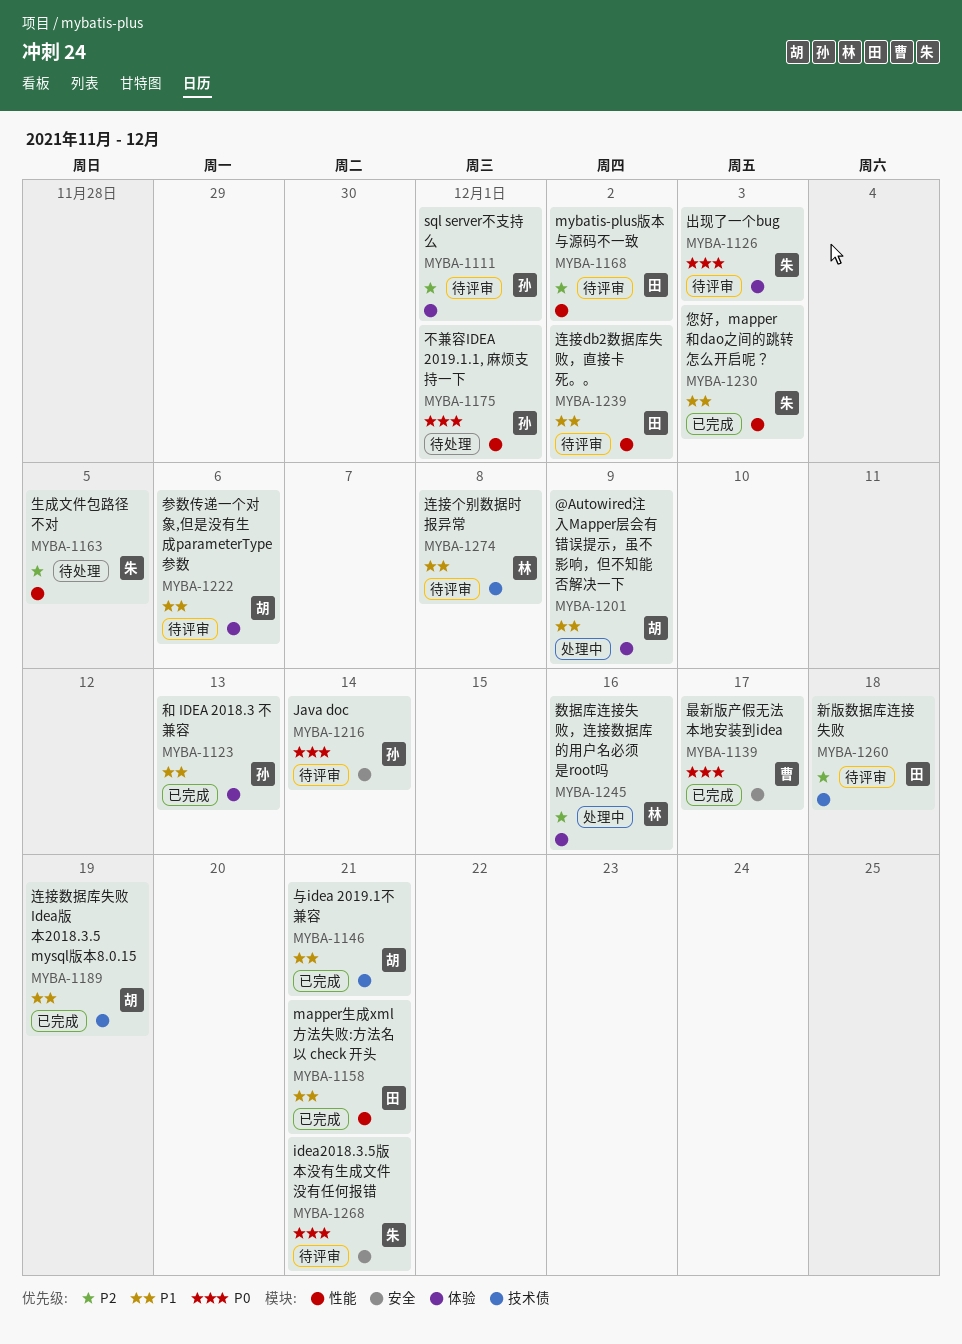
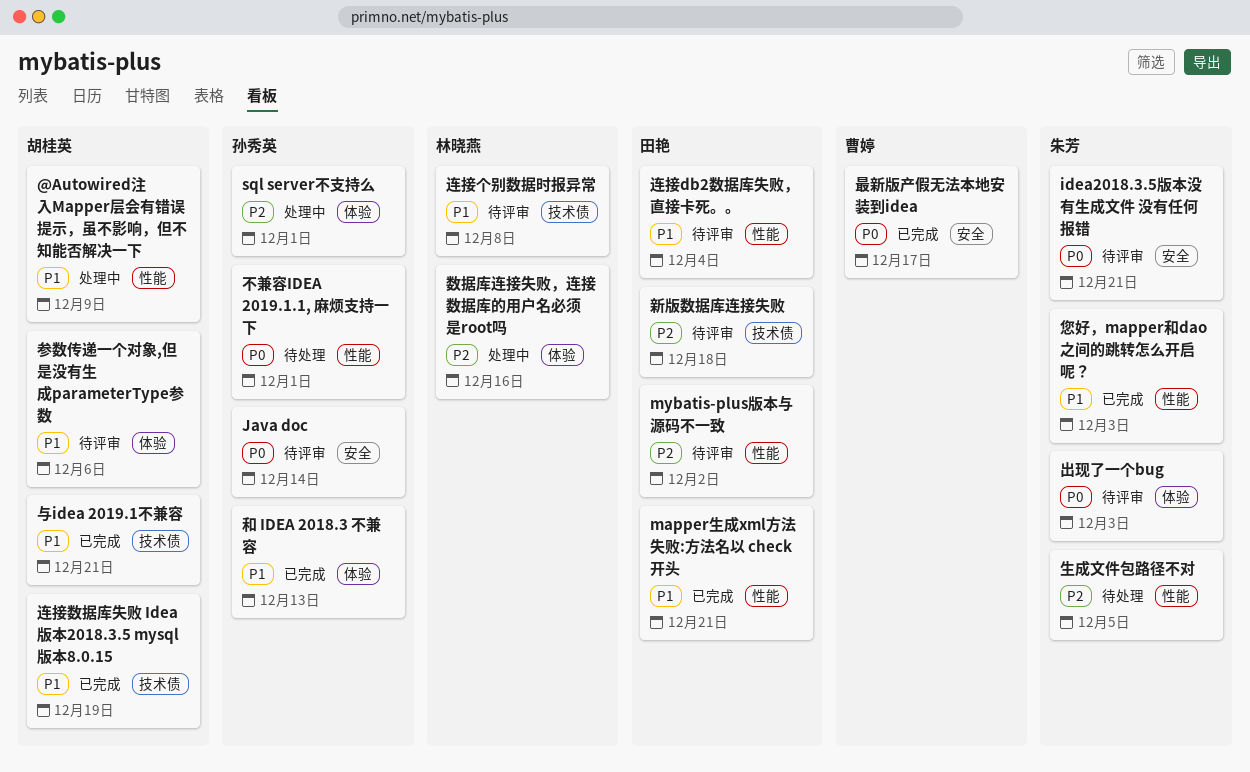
@Autowired注入Mapper层会有错误提示，虽不影响，但不知能否解决一下, label: 体验 -> 性能
sql server不支持么, status: 待评审 -> 处理中
连接db2数据库失败，直接卡死。。, due: Dec 2 -> Dec 4

